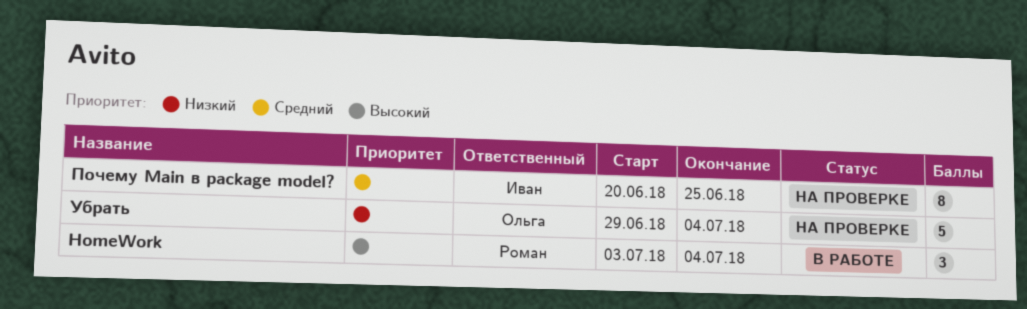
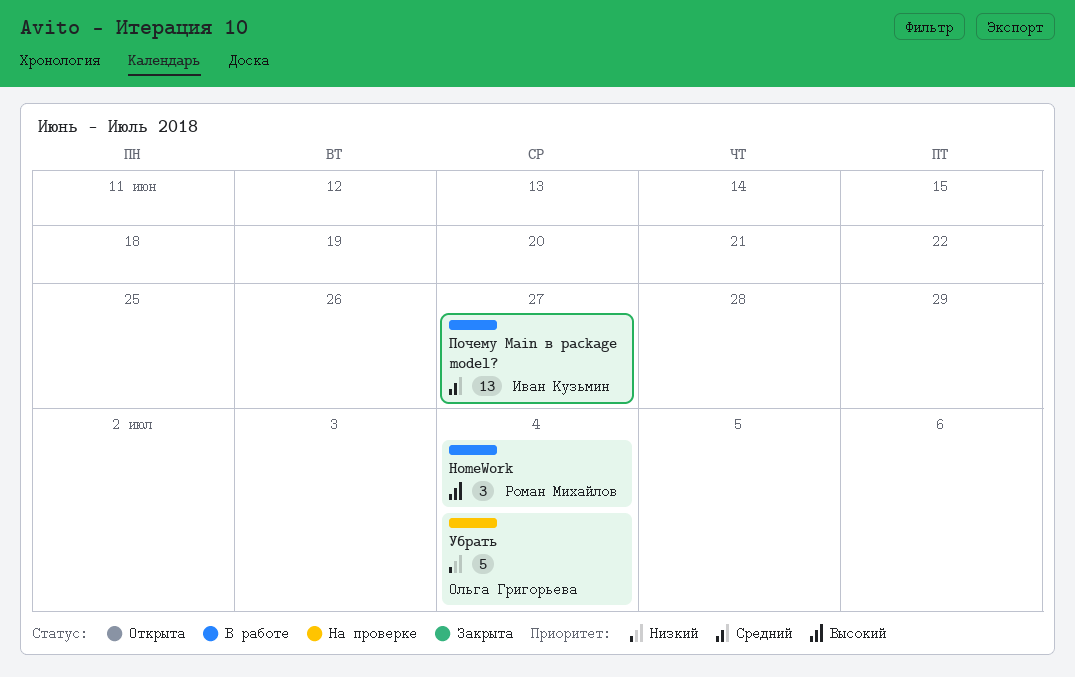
Почему Main в package model?, status: На проверке -> В работе
Почему Main в package model?, estimate: 8 -> 13
Почему Main в package model?, due: Jun 25 -> Jun 27

